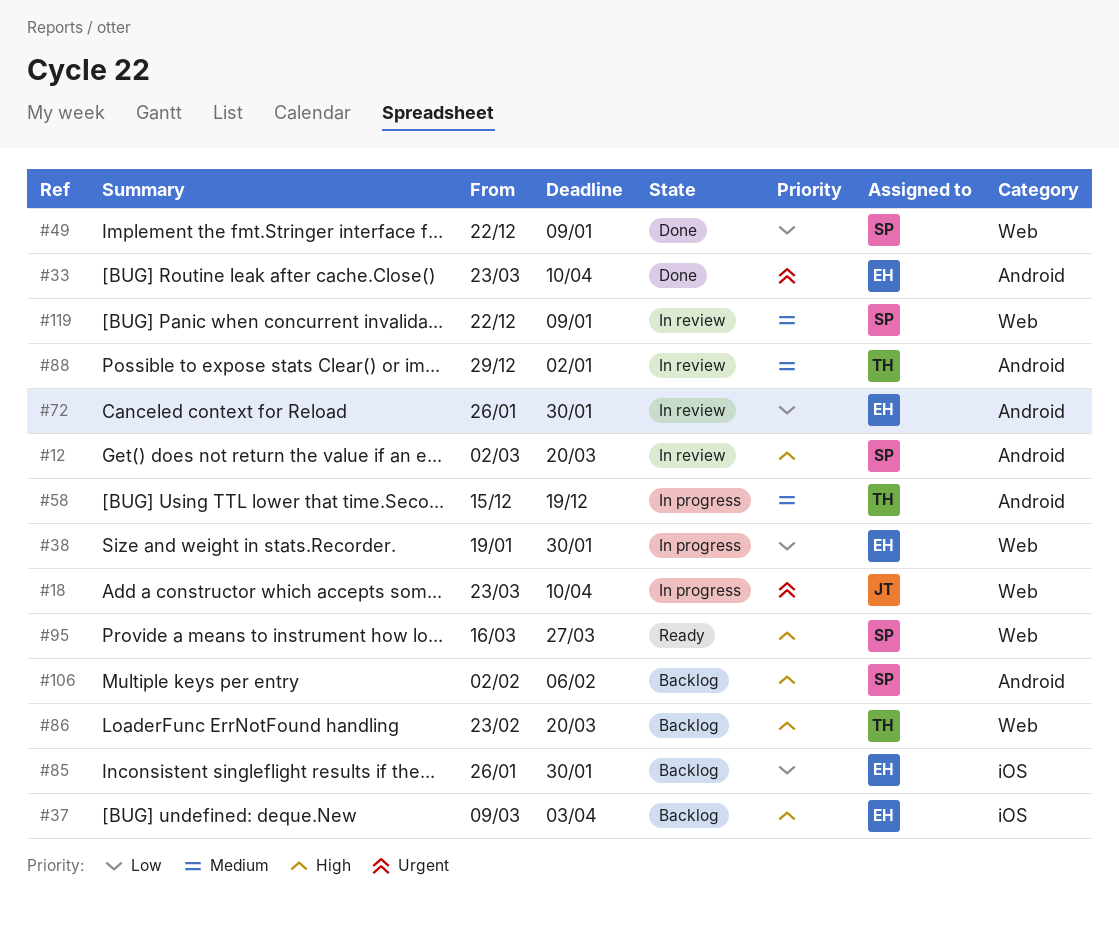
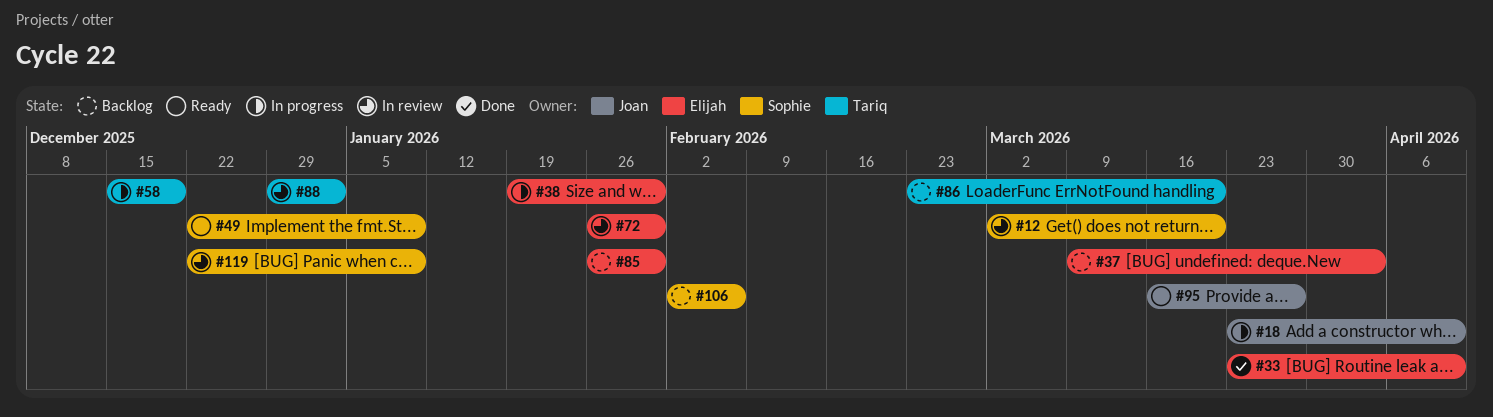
#49, status: Done -> Ready
#95, owner: Sophie -> Joan

